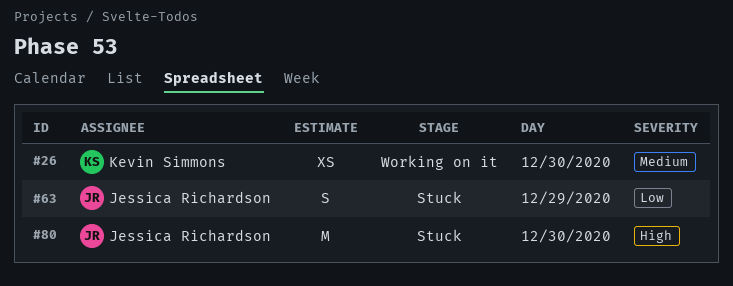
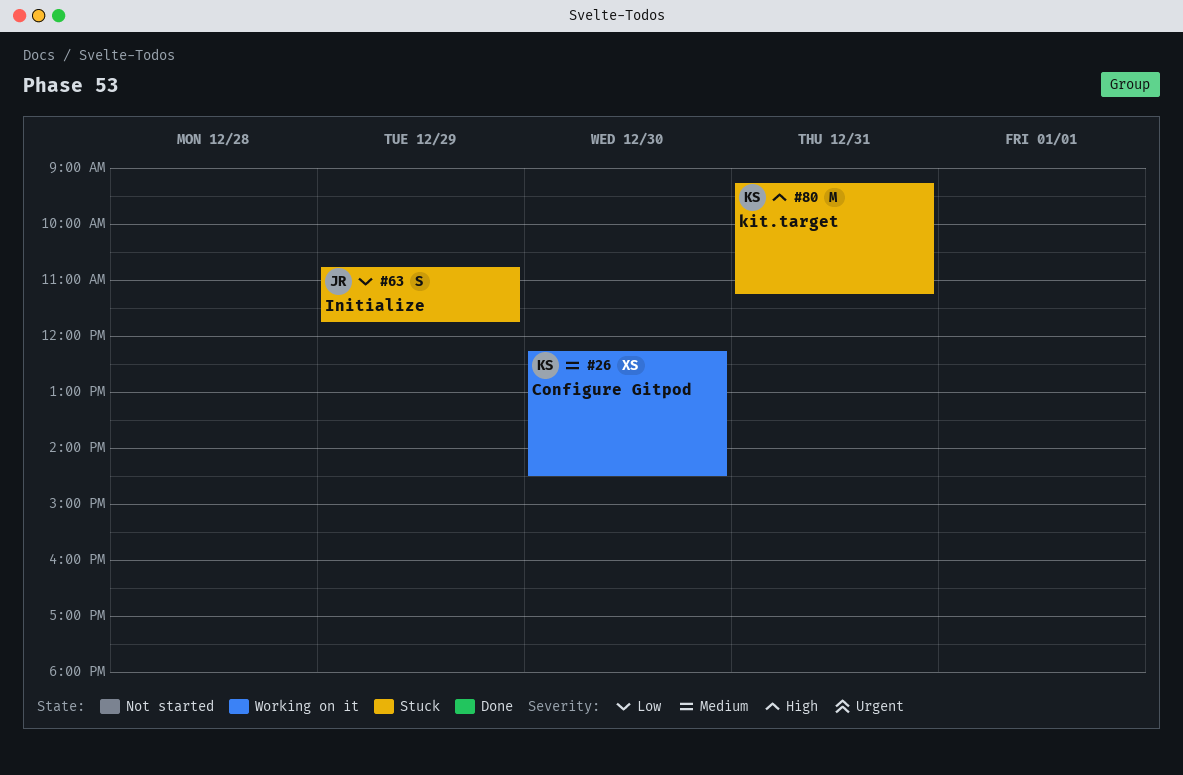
#80, owner: Jessica Richardson -> Kevin Simmons
#80, day: Dec 30 -> Dec 31

